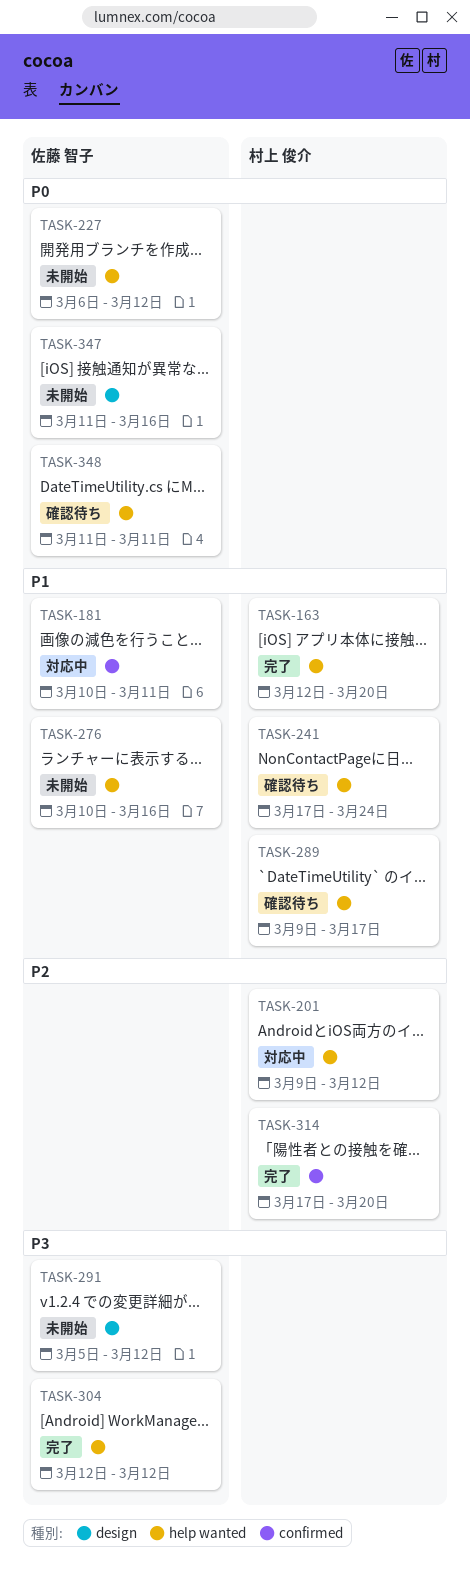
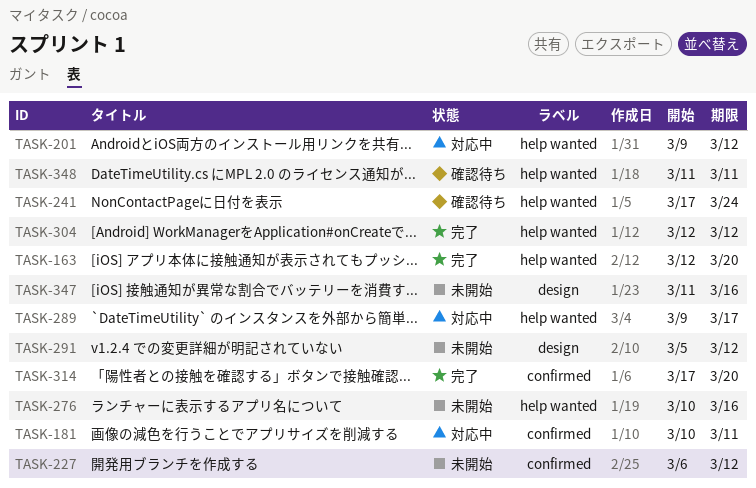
TASK-227, label: help wanted -> confirmed
TASK-289, status: 確認待ち -> 対応中

